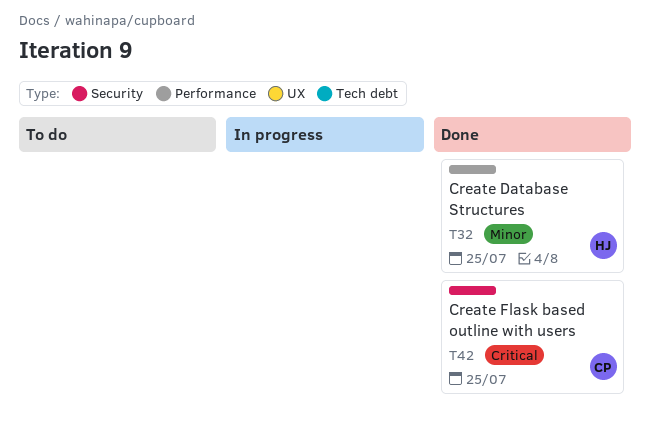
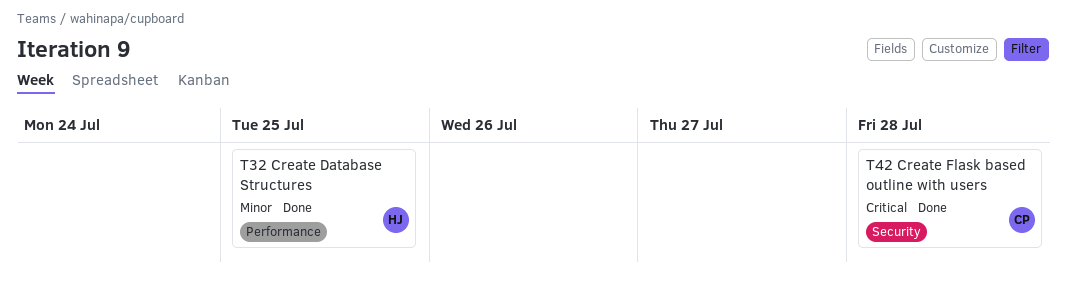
T42, due: Jul 25 -> Jul 28

